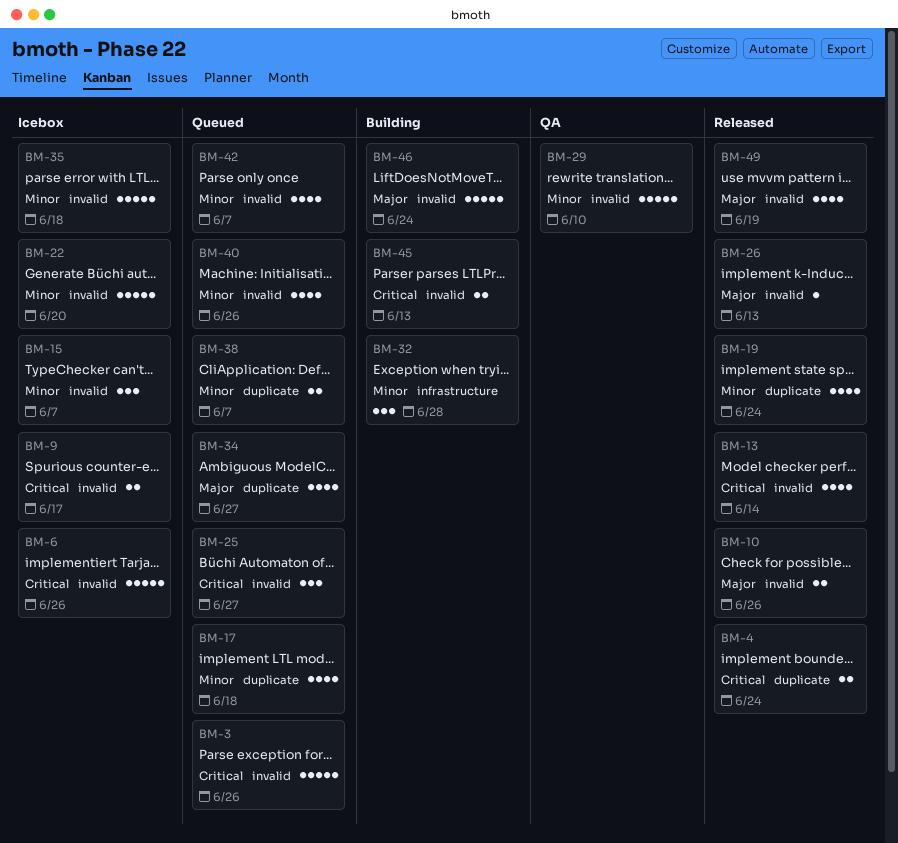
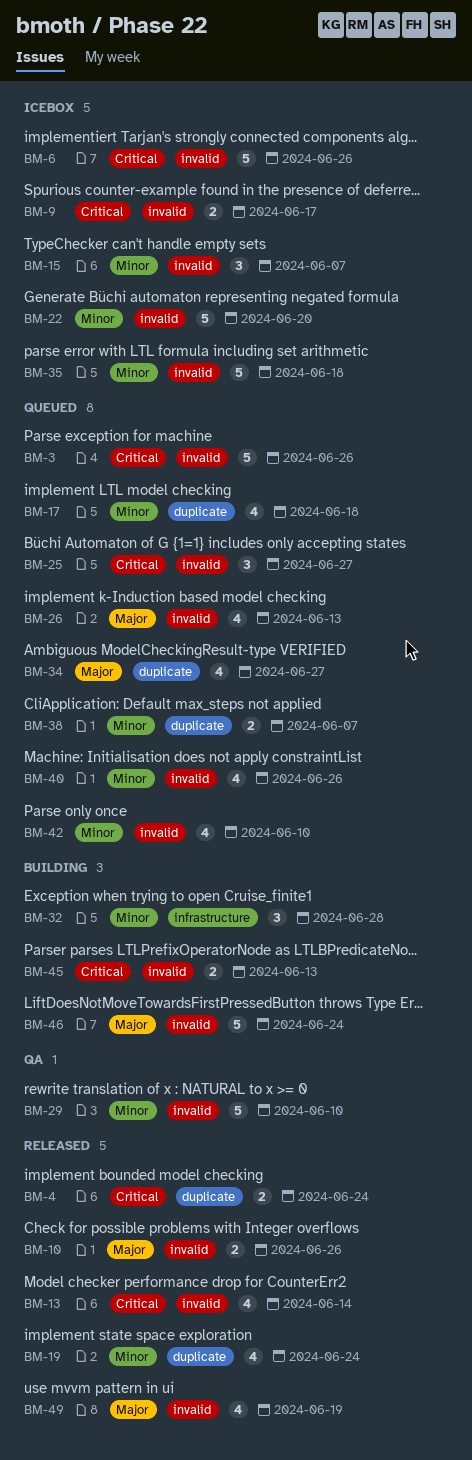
BM-26, status: Released -> Queued
BM-26, estimate: 1 -> 4
BM-42, due: Jun 7 -> Jun 10

